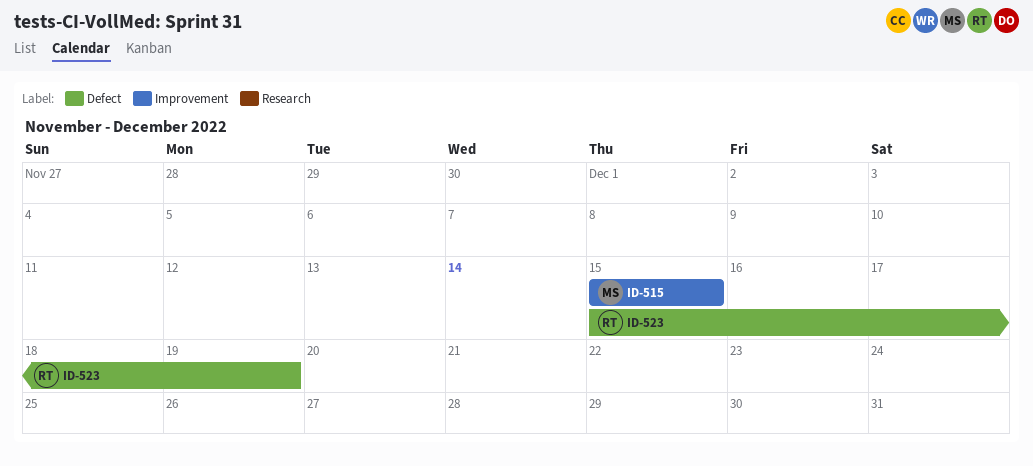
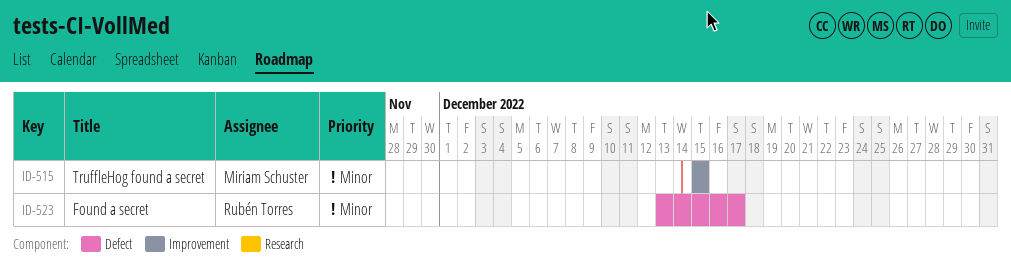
ID-523, start: Dec 15 -> Dec 13
ID-523, due: Dec 19 -> Dec 17

